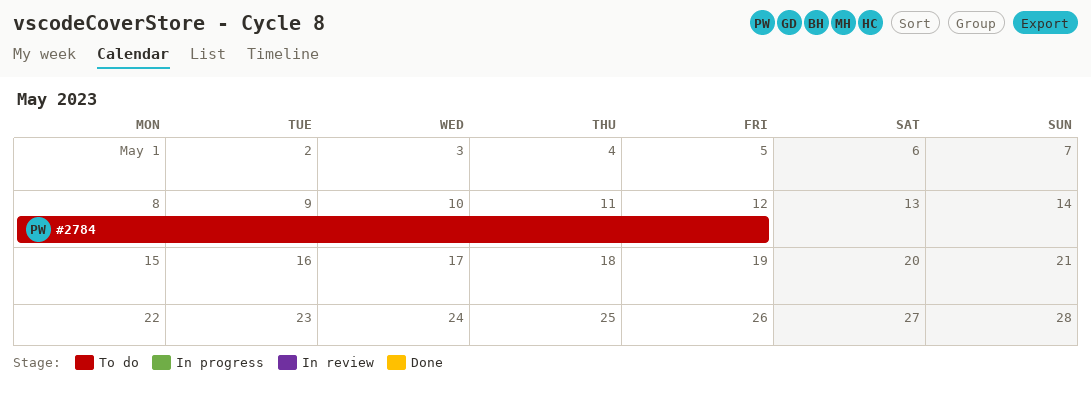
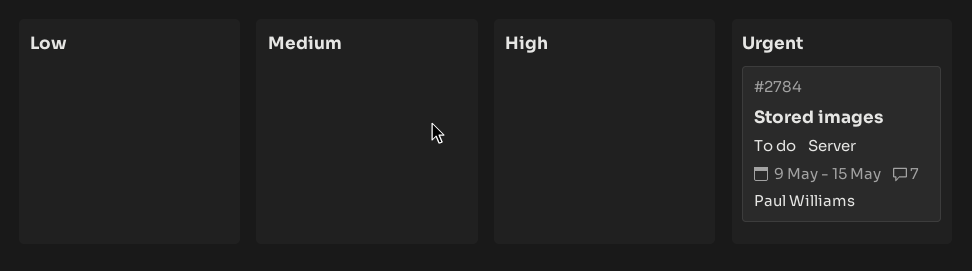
#2784, start: May 8 -> May 9
#2784, due: May 12 -> May 15

